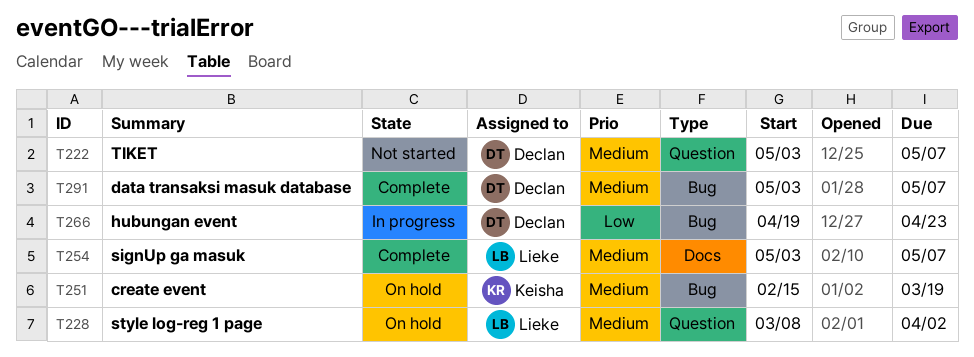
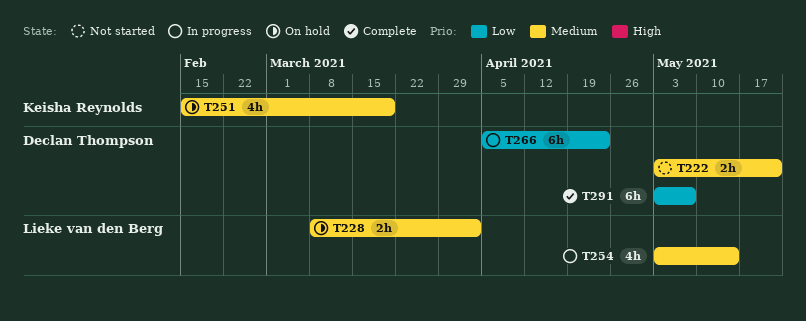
T222, due: May 7 -> May 21
T254, status: Complete -> In progress
T254, due: May 7 -> May 14
T266, start: Apr 19 -> Apr 5
T291, priority: Medium -> Low

